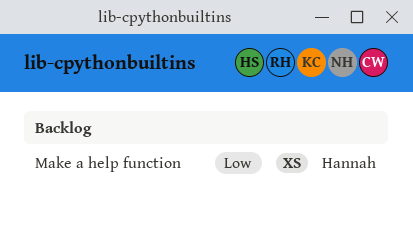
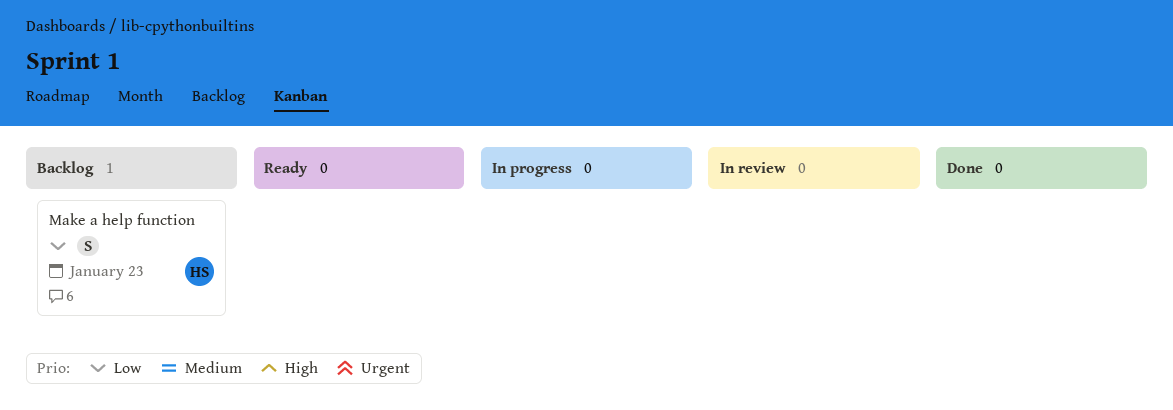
Make a help function, estimate: XS -> S

